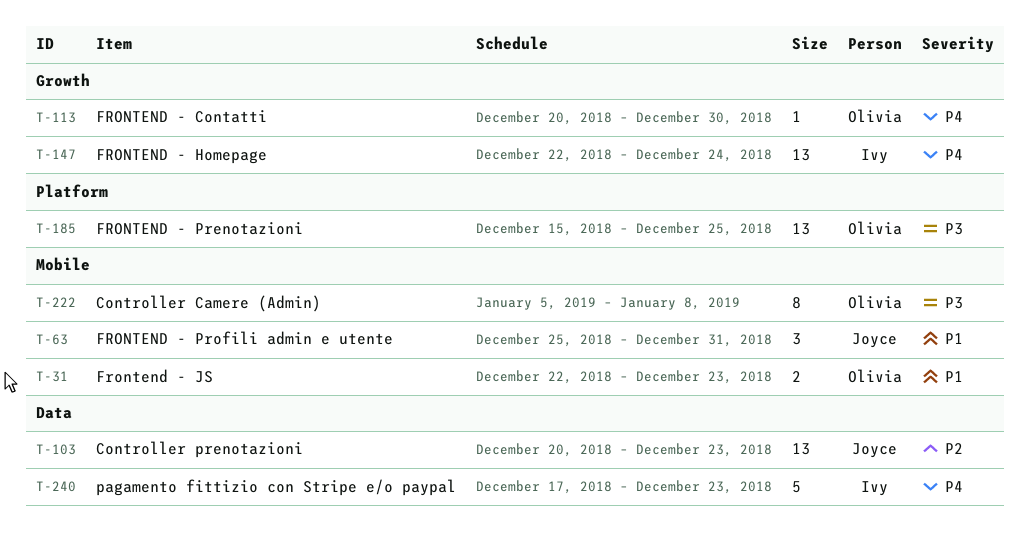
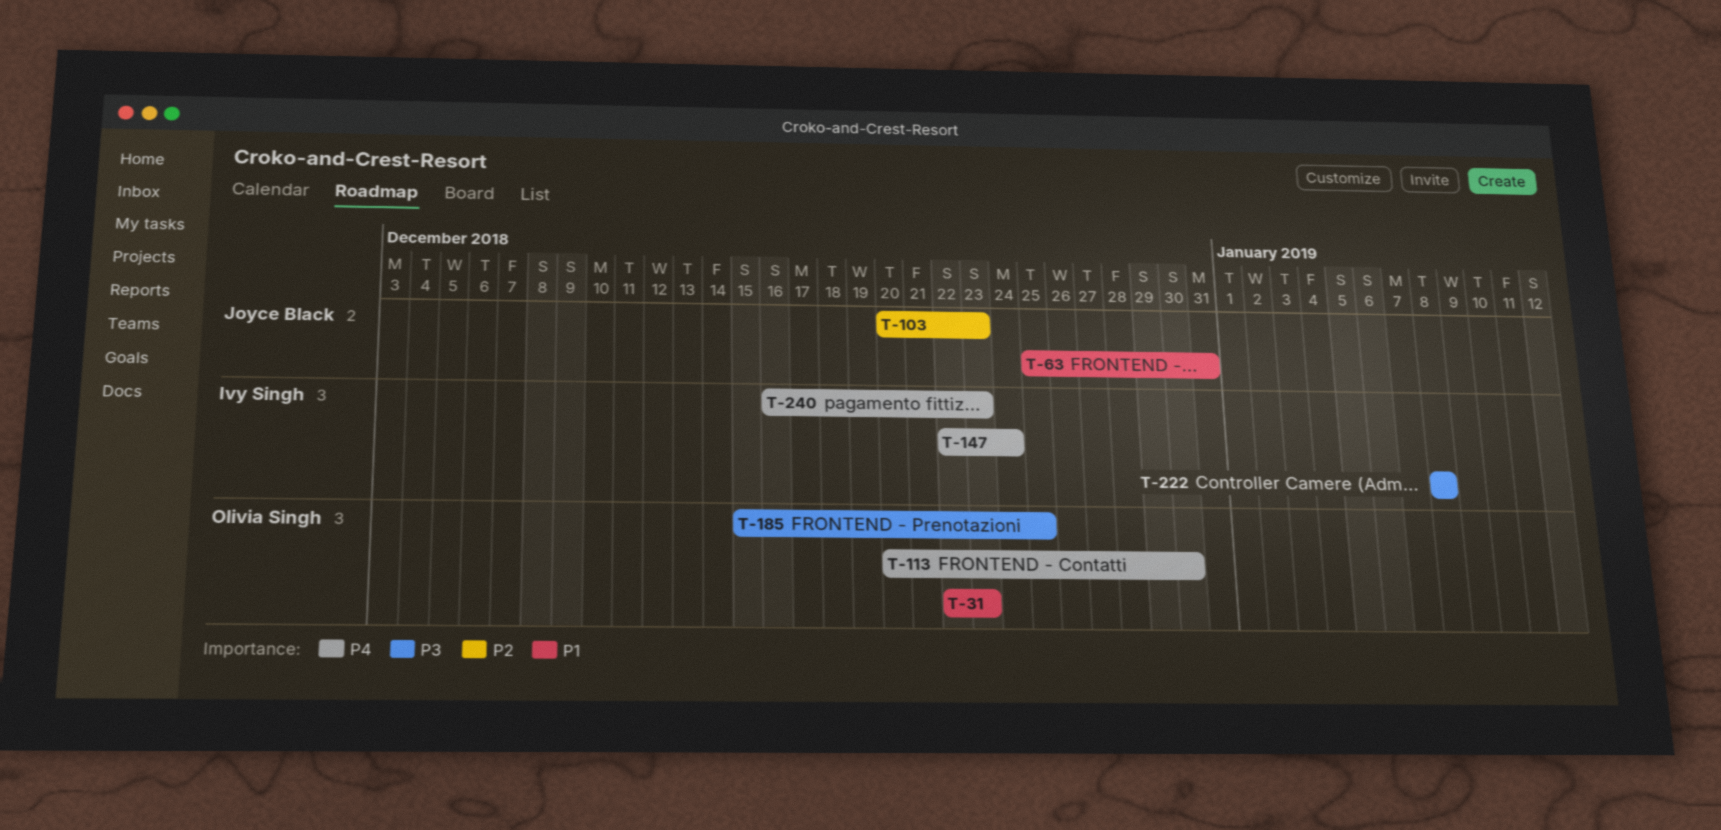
T-222, owner: Olivia Singh -> Ivy Singh
T-222, start: Jan 5 -> Jan 8
T-240, start: Dec 17 -> Dec 16

